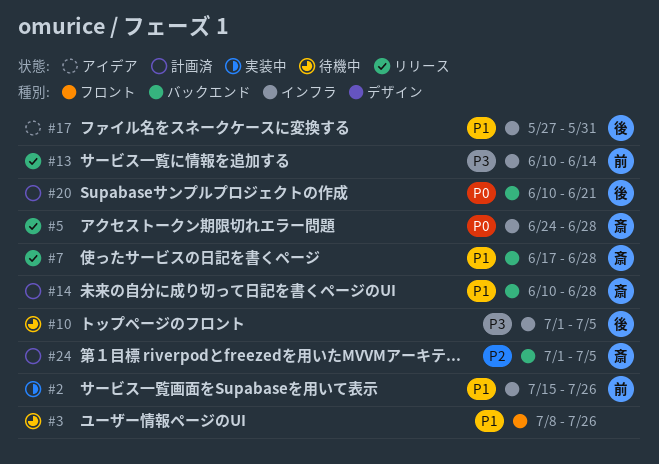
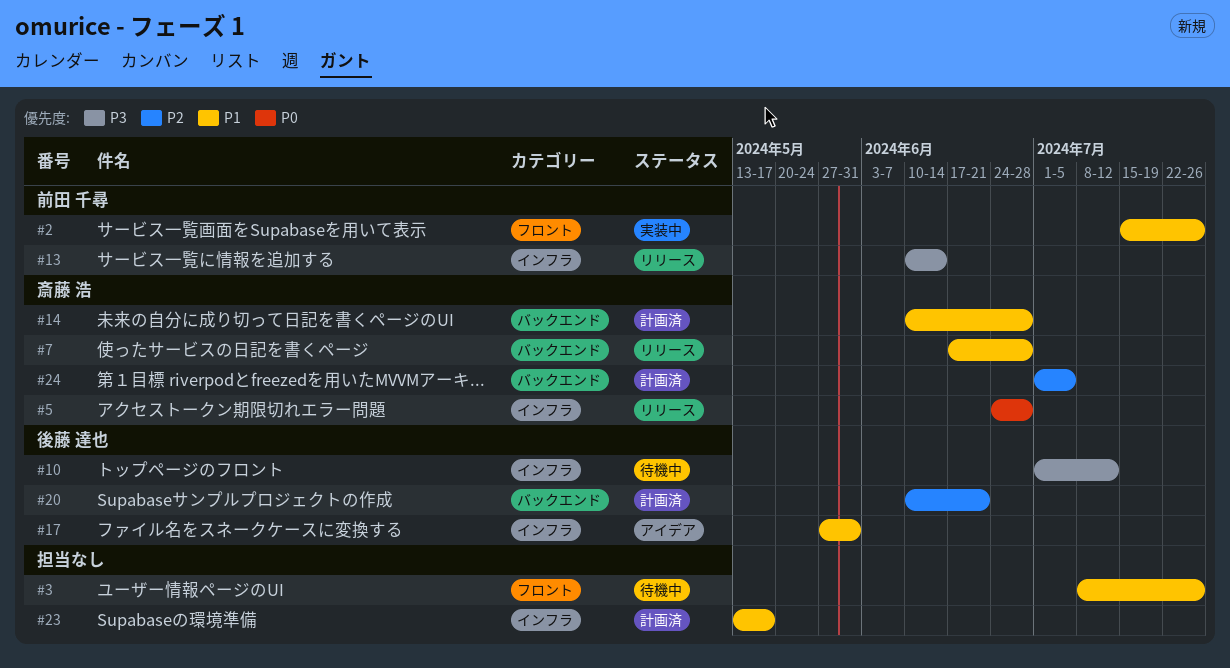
#2, label: インフラ -> フロント
#10, due: Jul 5 -> Jul 12
#20, priority: P0 -> P2
#23: none -> present

